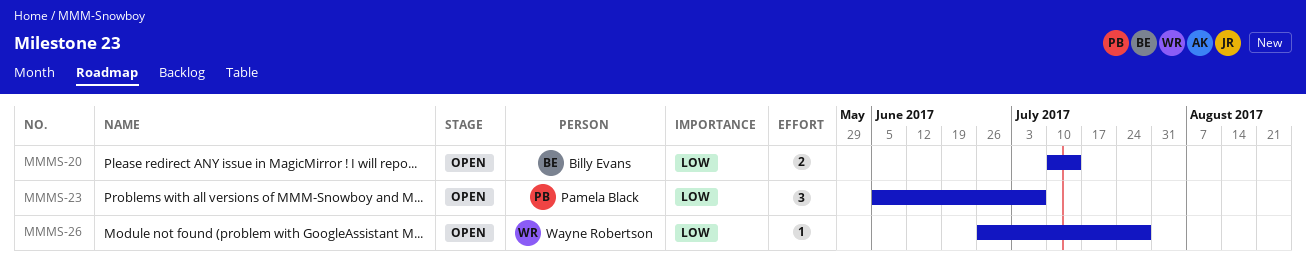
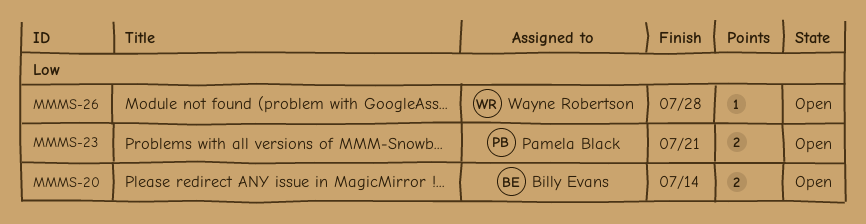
MMMS-23, estimate: 3 -> 2
MMMS-23, due: Jul 7 -> Jul 21

